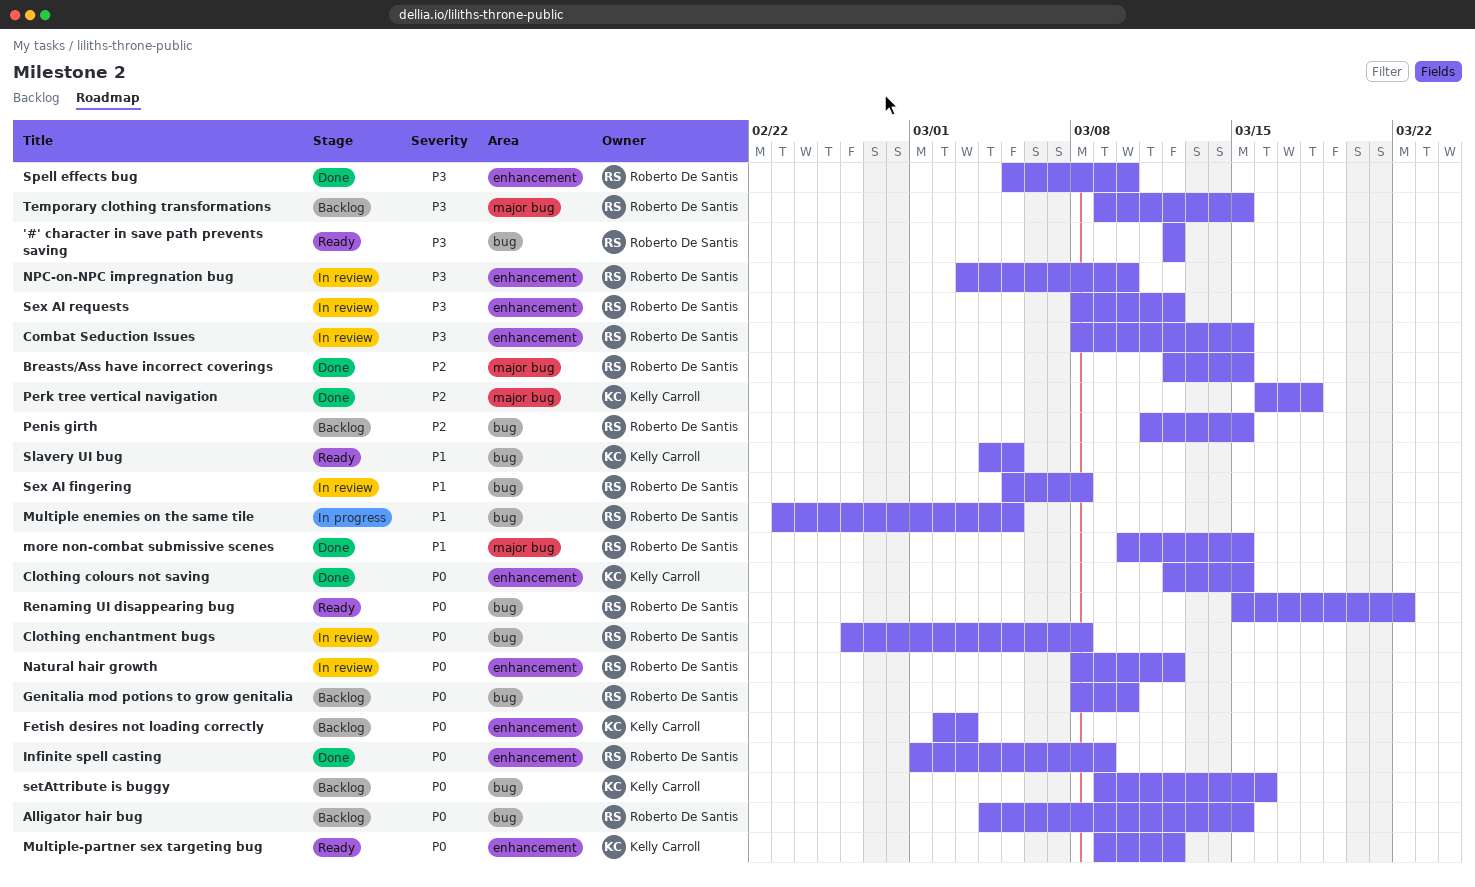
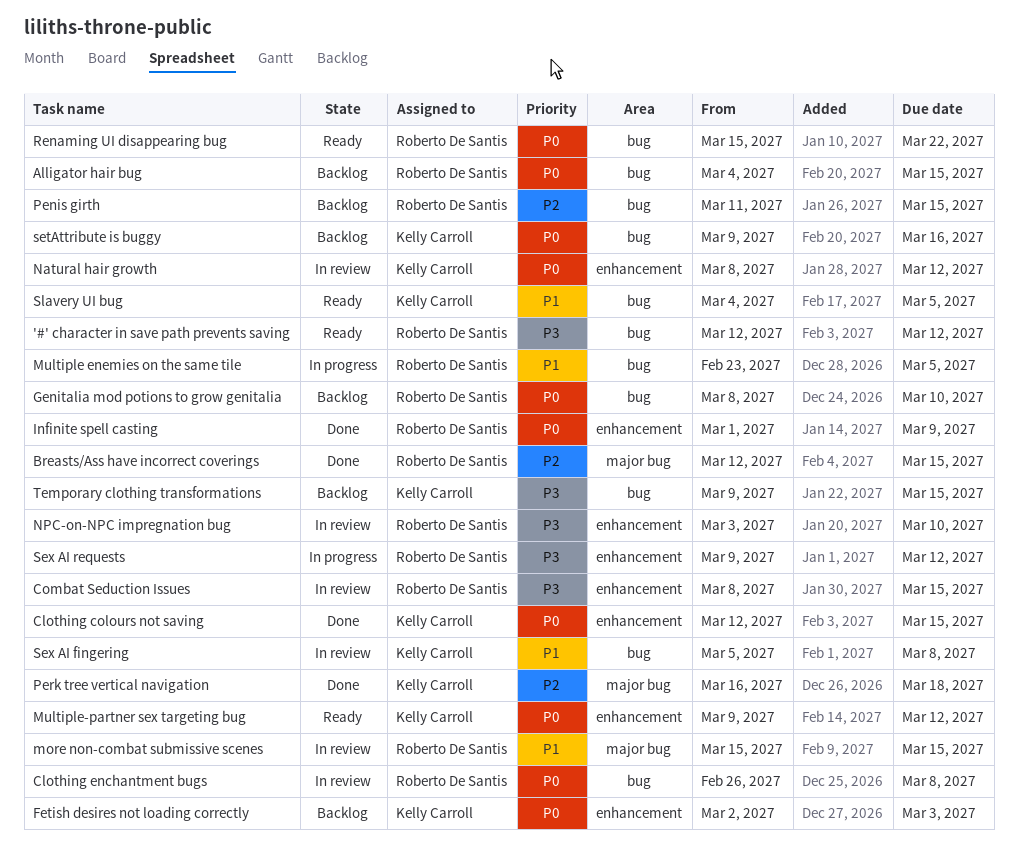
more non-combat submissive scenes, status: Done -> In review
more non-combat submissive scenes, start: Mar 10 -> Mar 15
Natural hair growth, owner: Roberto De Santis -> Kelly Carroll
Sex AI fingering, owner: Roberto De Santis -> Kelly Carroll
Sex AI requests, status: In review -> In progress
Sex AI requests, start: Mar 8 -> Mar 9
Spell effects bug: present -> none
Temporary clothing transformations, owner: Roberto De Santis -> Kelly Carroll
Temporary clothing transformations, label: major bug -> bug

